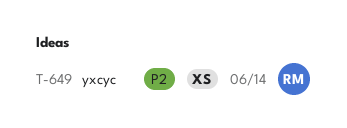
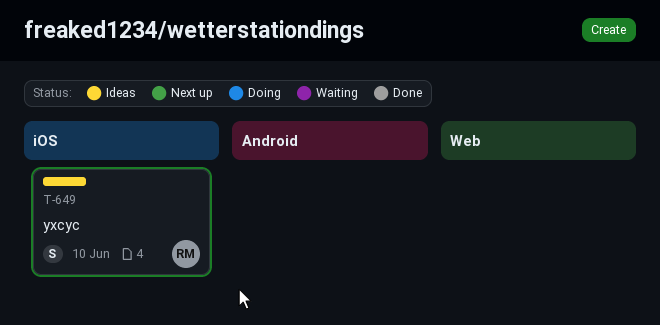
T-649, estimate: XS -> S
T-649, due: Jun 14 -> Jun 10

